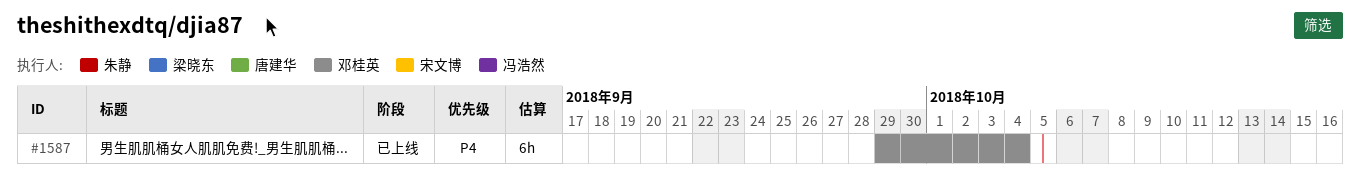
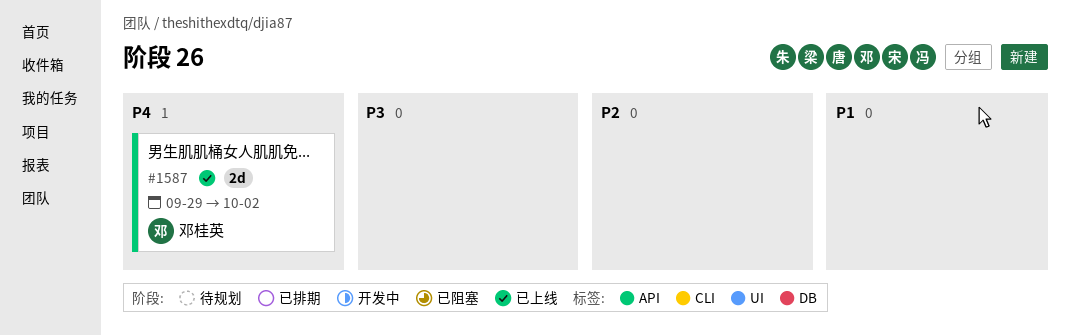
#1587, estimate: 6h -> 2d
#1587, due: Oct 4 -> Oct 2

